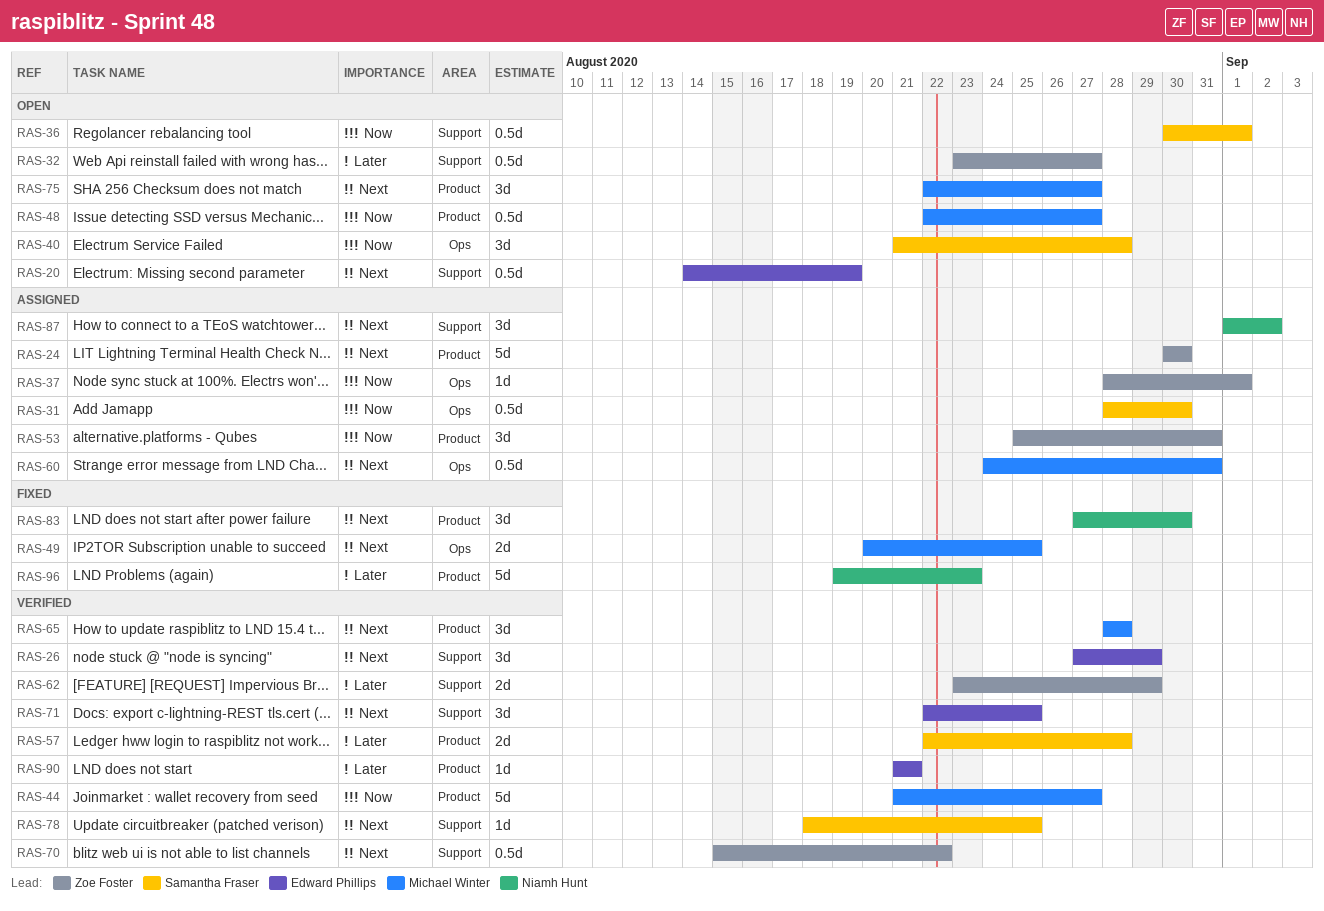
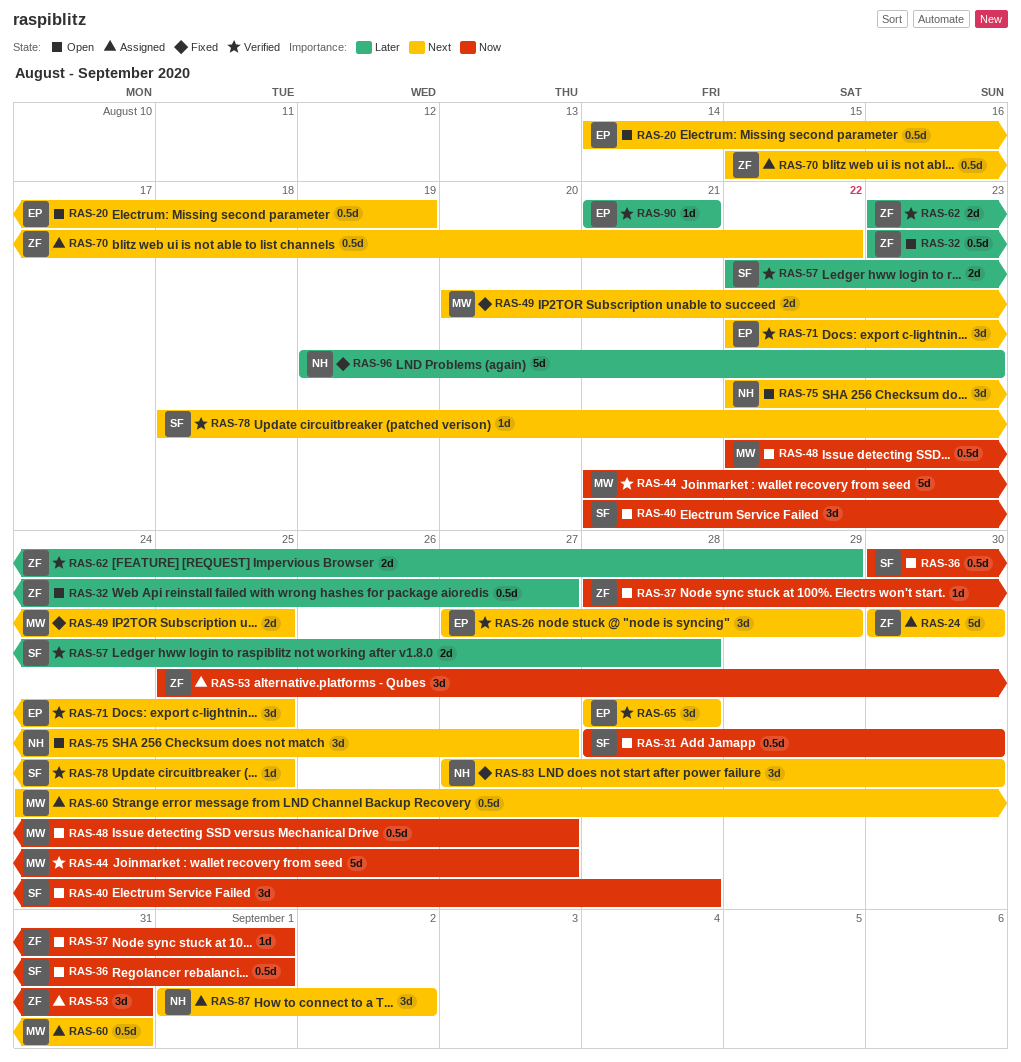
RAS-31, status: Assigned -> Open
RAS-37, status: Assigned -> Open
RAS-65, owner: Michael Winter -> Edward Phillips
RAS-70, status: Verified -> Assigned
RAS-75, owner: Michael Winter -> Niamh Hunt

